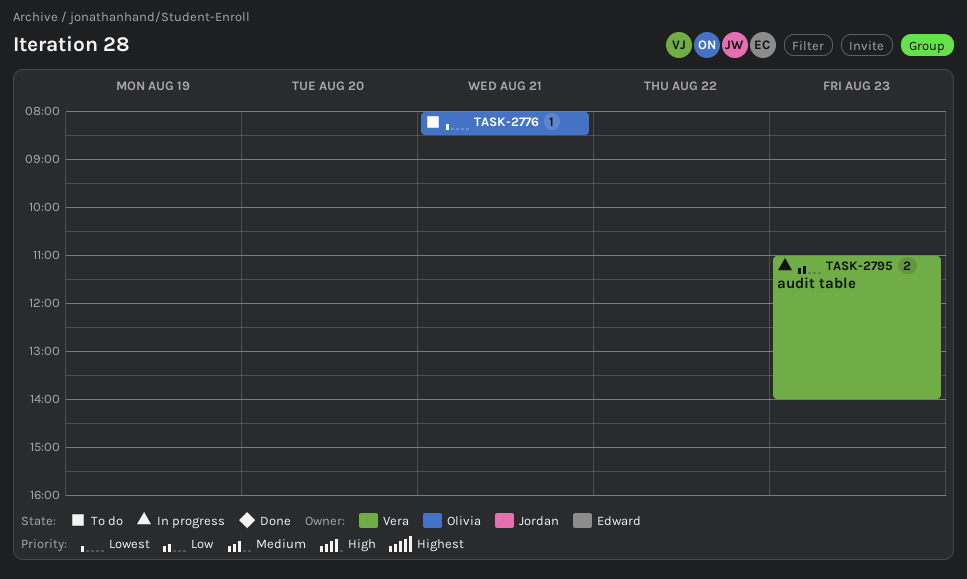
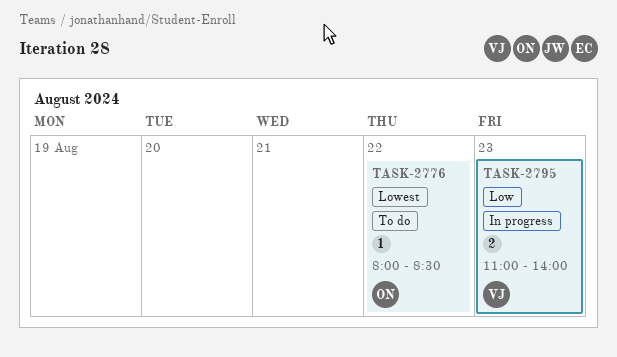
TASK-2776, day: Aug 21 -> Aug 22

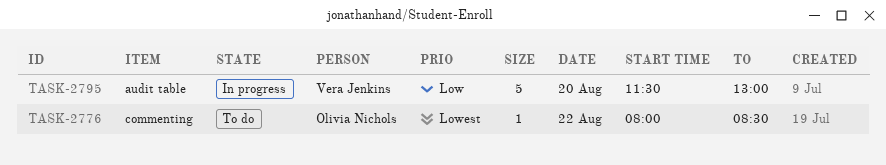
TASK-2795, estimate: 2 -> 5
TASK-2795, day: Aug 23 -> Aug 20
TASK-2795, begins: 11:00 -> 11:30
TASK-2795, ends: 14:00 -> 13:00

